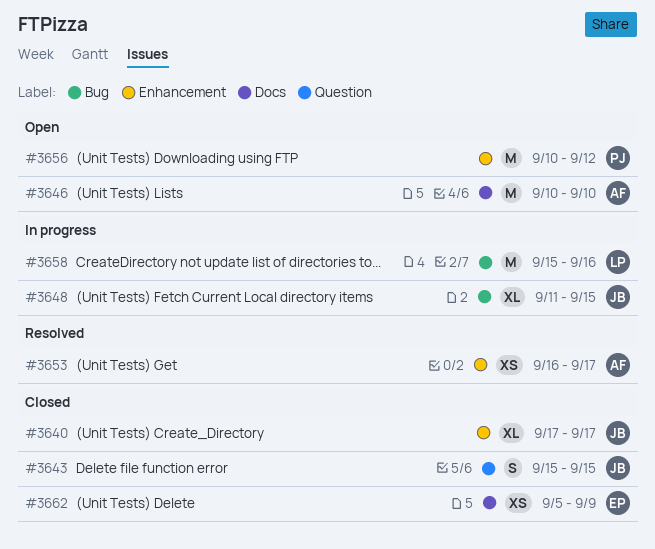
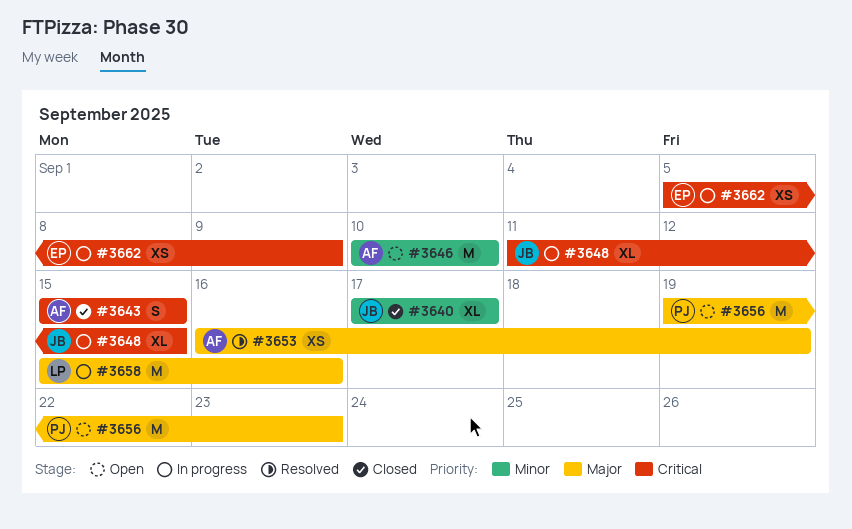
#3643, owner: JB -> AF
#3653, due: Sep 17 -> Sep 19
#3656, start: Sep 10 -> Sep 19
#3656, due: Sep 12 -> Sep 23
#3662, status: Closed -> In progress

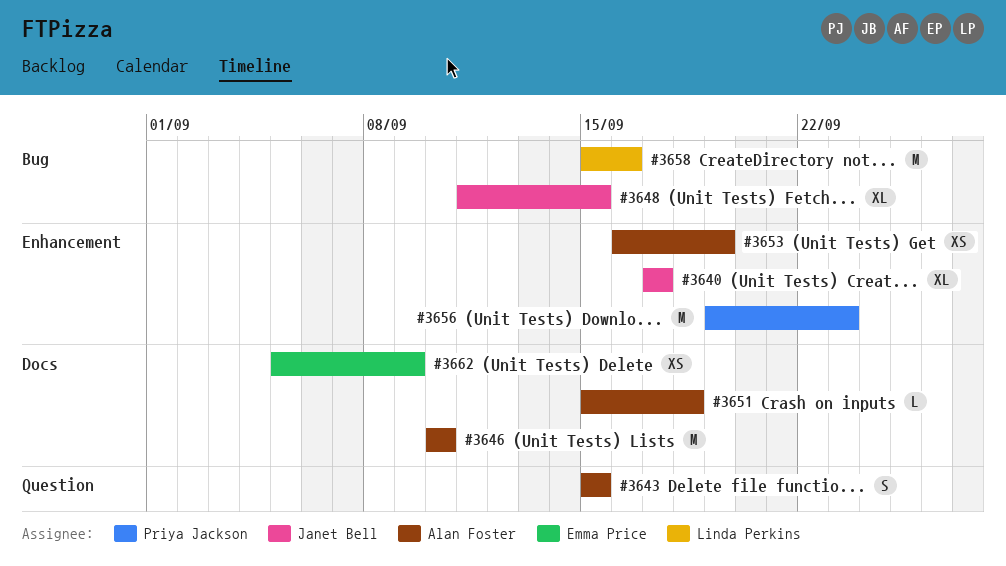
#3651: none -> present

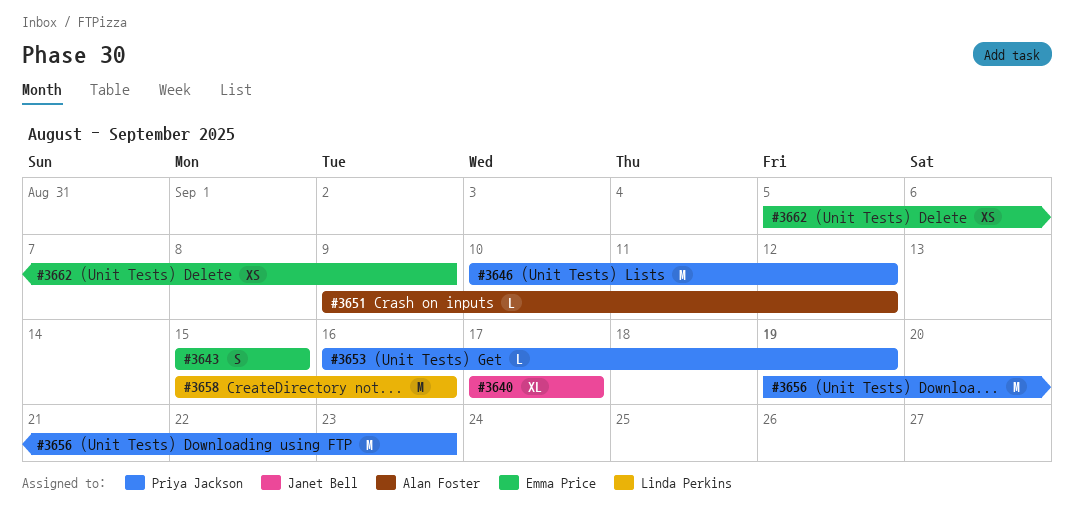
#3643, owner: Alan Foster -> Emma Price
#3646, owner: Alan Foster -> Priya Jackson
#3646, due: Sep 10 -> Sep 12
#3648: present -> none
#3651, start: Sep 15 -> Sep 9
#3651, due: Sep 18 -> Sep 12
#3653, owner: Alan Foster -> Priya Jackson
#3653, estimate: XS -> L

